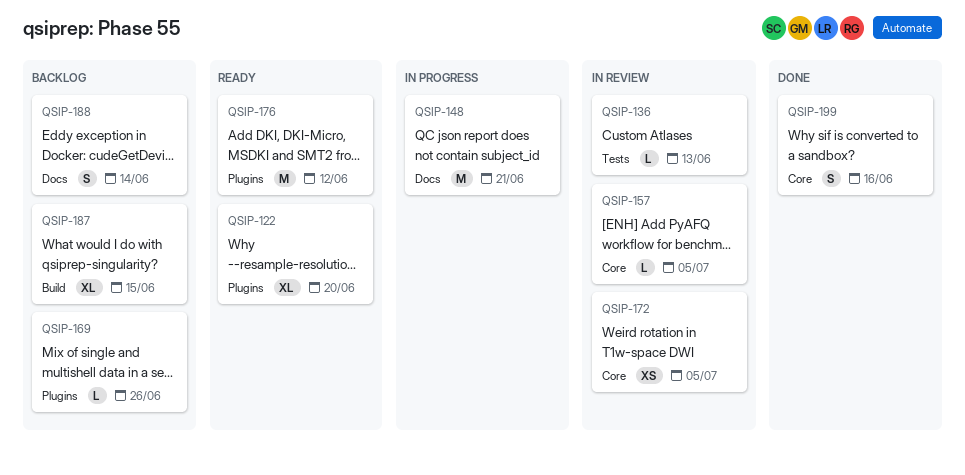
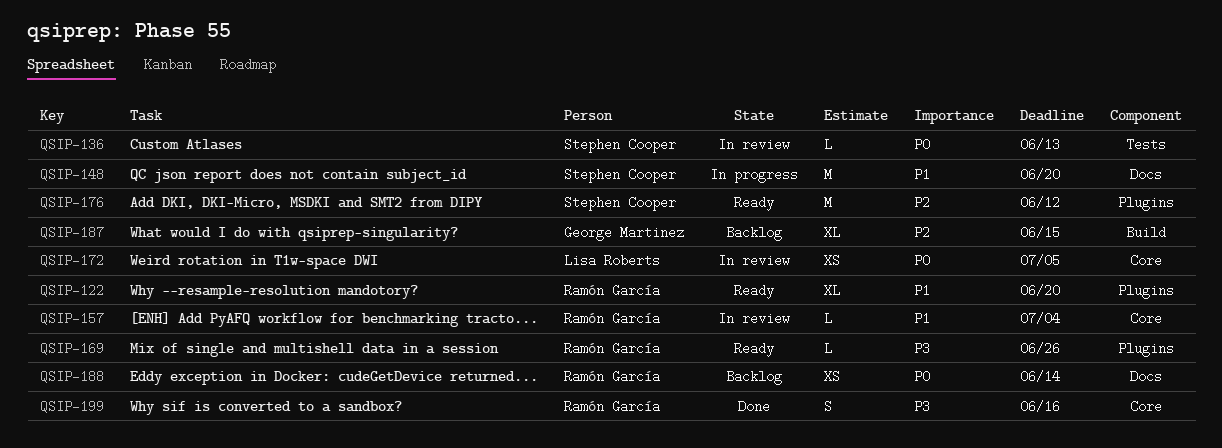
QSIP-148, due: Jun 21 -> Jun 20
QSIP-157, due: Jul 5 -> Jul 4
QSIP-169, status: Backlog -> Ready
QSIP-188, estimate: S -> XS

